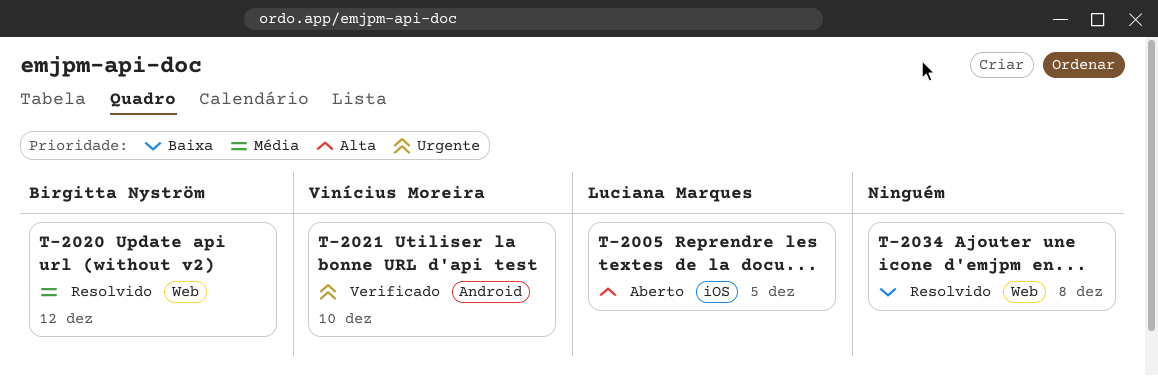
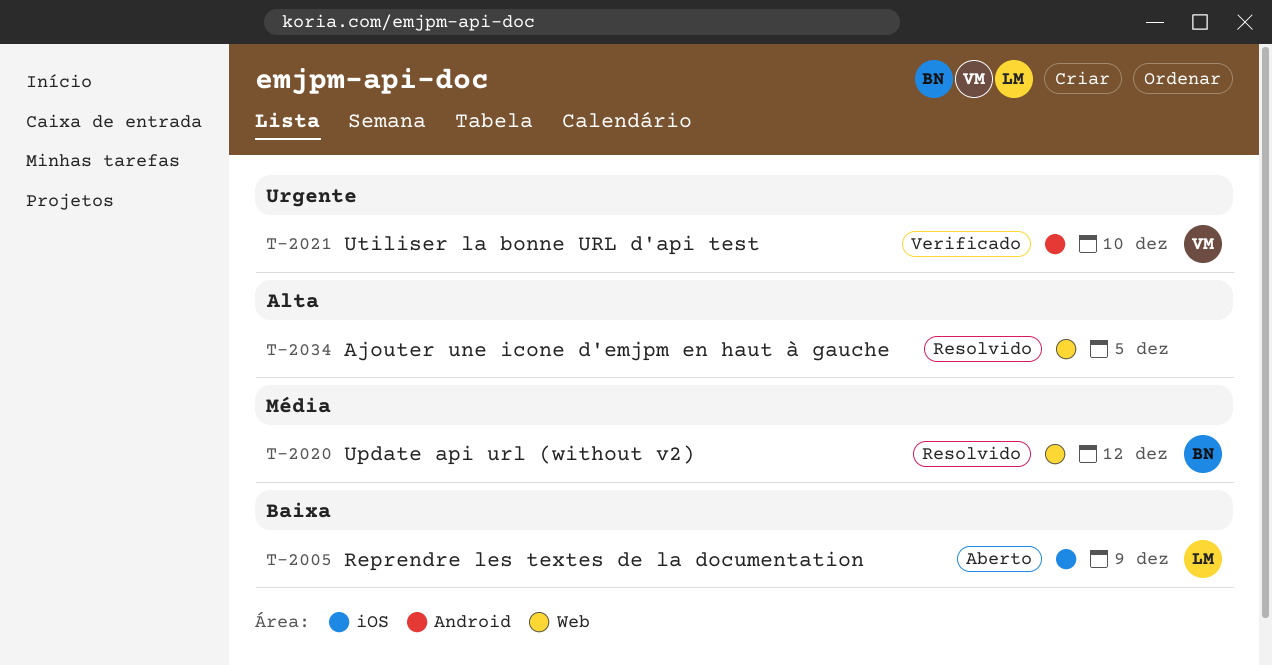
T-2005, priority: Alta -> Baixa
T-2005, due: Dec 5 -> Dec 9
T-2034, priority: Baixa -> Alta
T-2034, due: Dec 8 -> Dec 5

